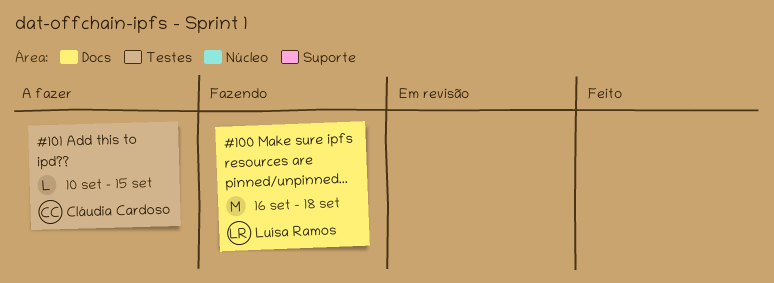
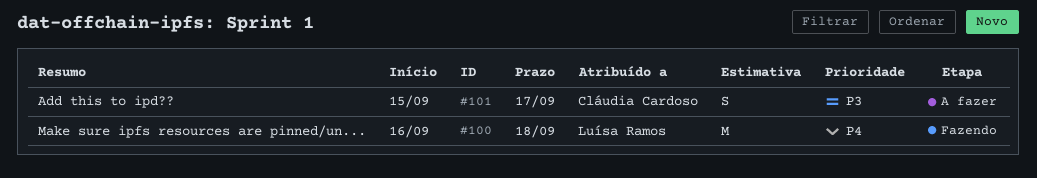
#101, estimate: L -> S
#101, start: Sep 10 -> Sep 15
#101, due: Sep 15 -> Sep 17

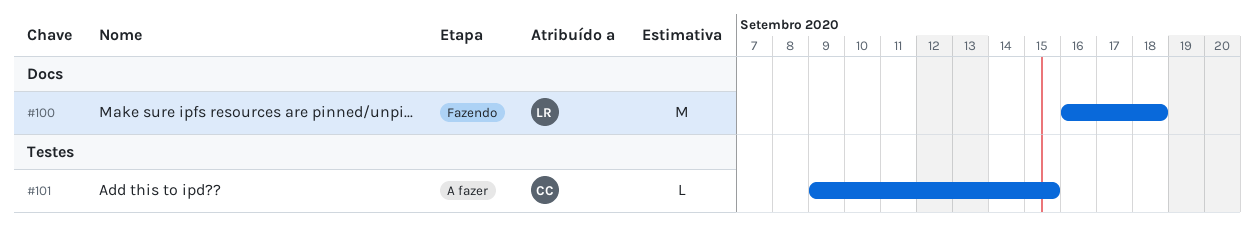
#101, estimate: S -> L
#101, start: Sep 15 -> Sep 9
#101, due: Sep 17 -> Sep 15

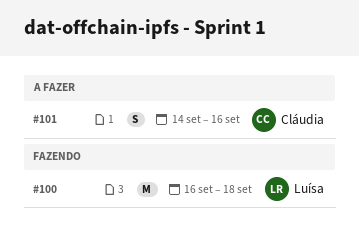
#101, estimate: L -> S
#101, start: Sep 9 -> Sep 14
#101, due: Sep 15 -> Sep 16

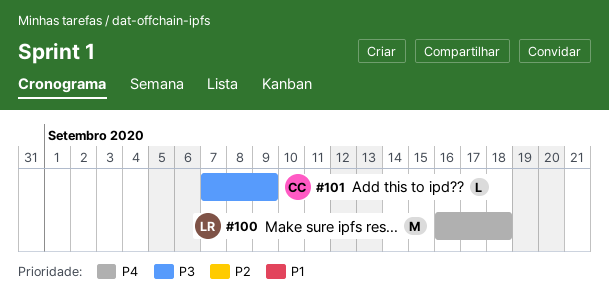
#101, estimate: S -> L
#101, start: Sep 14 -> Sep 7
#101, due: Sep 16 -> Sep 9

